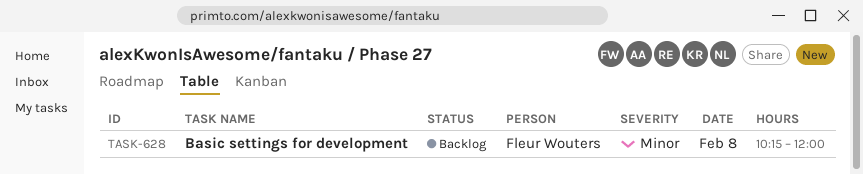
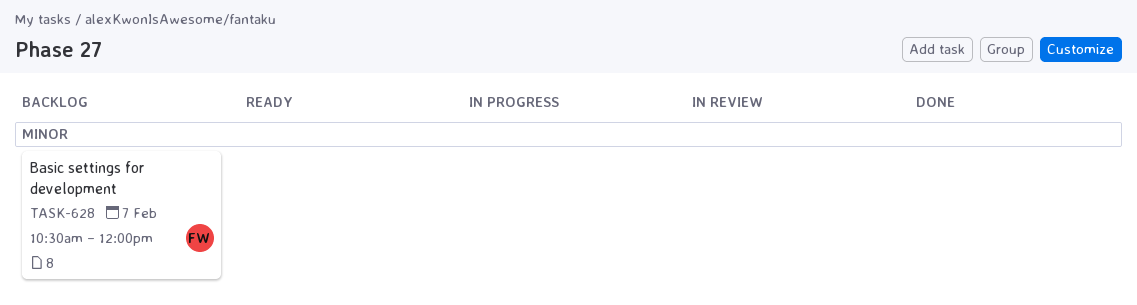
TASK-628, day: Feb 8 -> Feb 7
TASK-628, begins: 10:15 -> 10:30

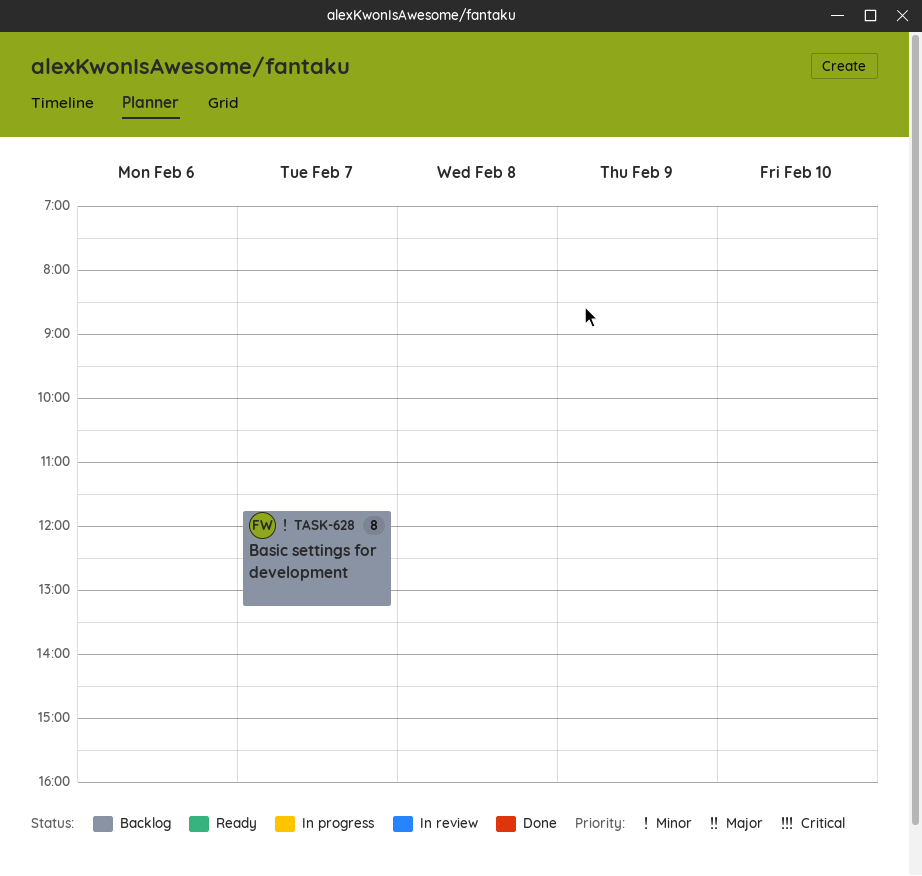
TASK-628, begins: 10:30 -> 11:45
TASK-628, ends: 12:00 -> 13:15

